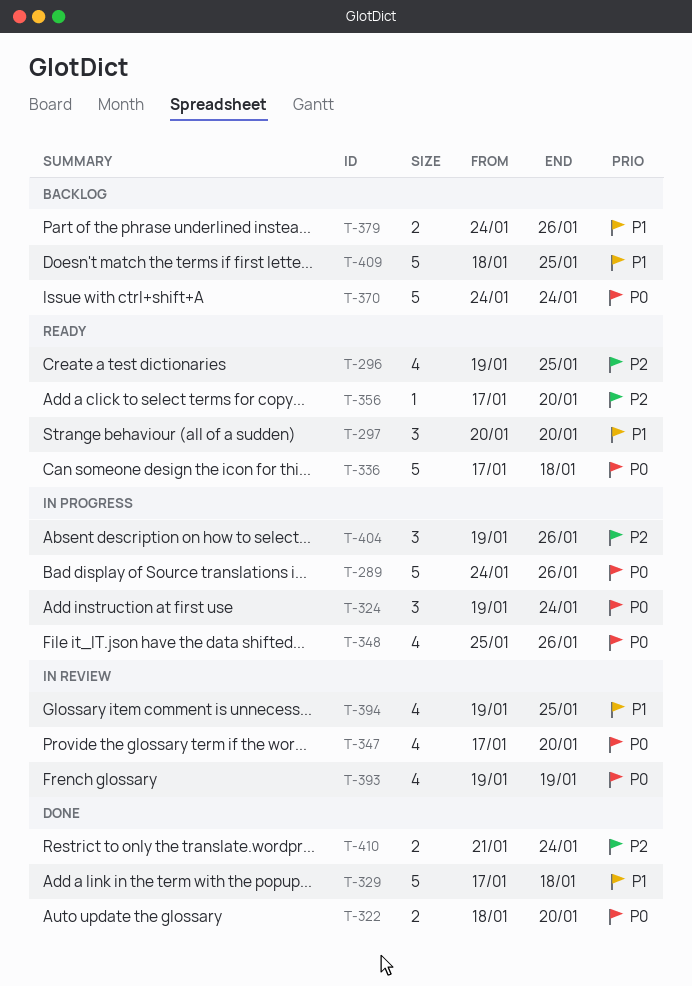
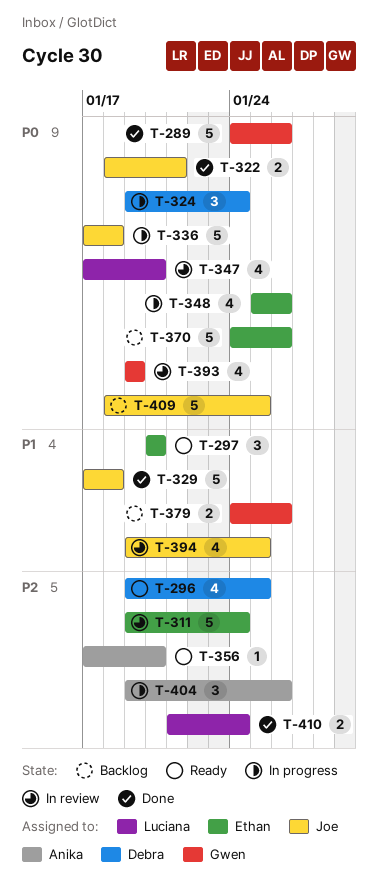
T-289, status: In progress -> Done
T-311: none -> present
T-322, due: Jan 20 -> Jan 21
T-336, status: Ready -> In progress
T-370, due: Jan 24 -> Jan 26
T-409, priority: P1 -> P0

